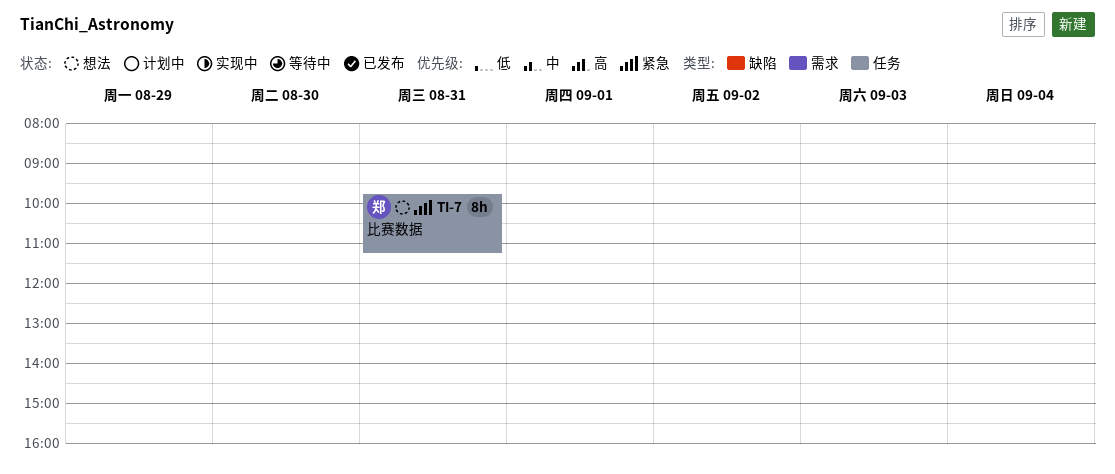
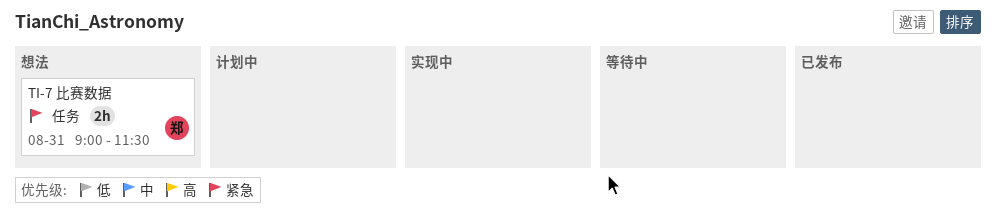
TI-7, estimate: 8h -> 2h
TI-7, begins: 09:45 -> 09:00
TI-7, ends: 11:15 -> 11:30

